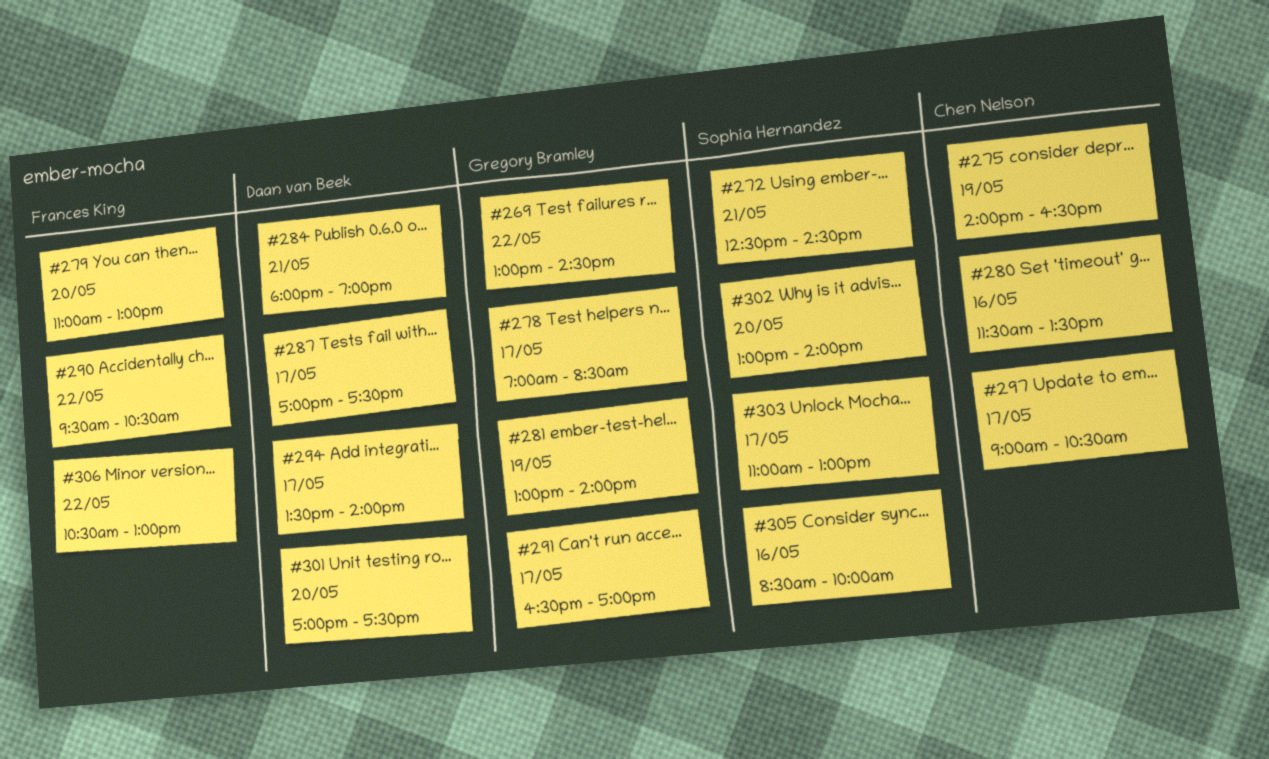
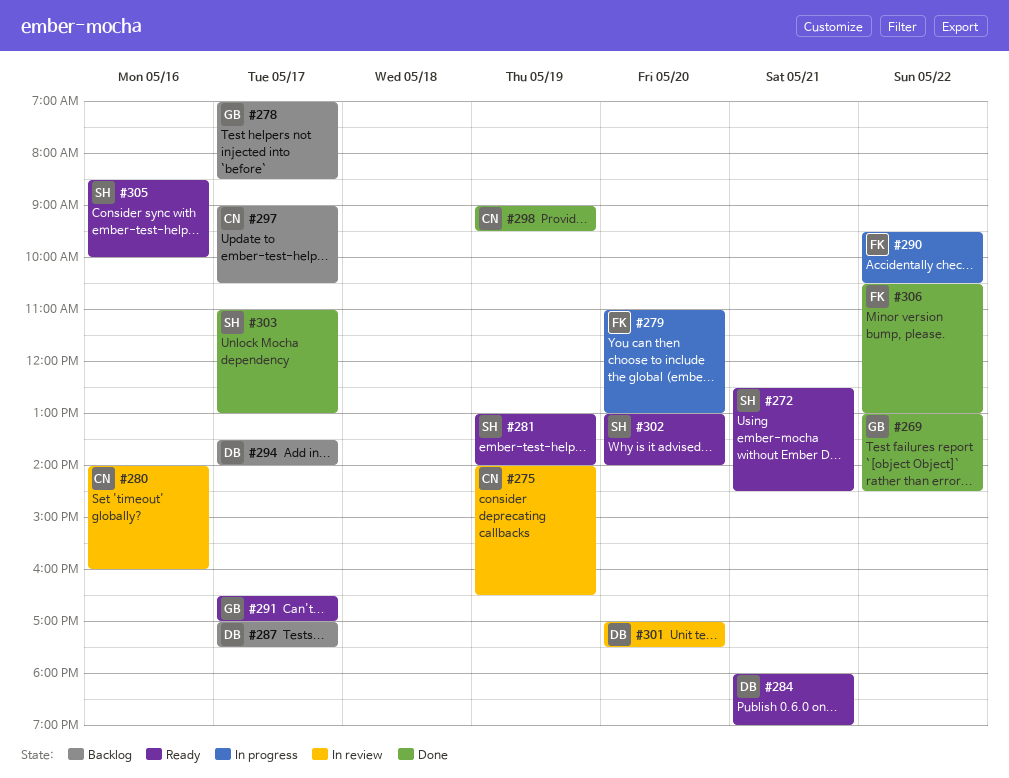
#280, begins: 11:30 -> 14:00
#280, ends: 13:30 -> 16:00
#281, owner: Gregory Bramley -> Sophia Hernandez
#298: none -> present

